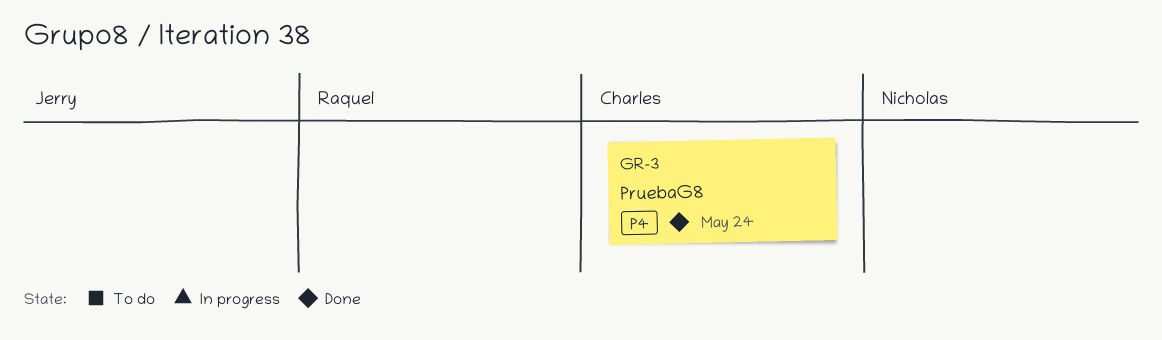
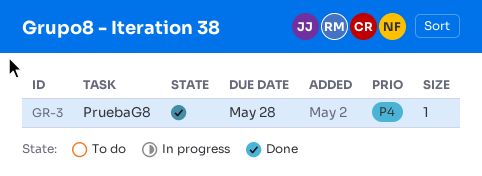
GR-3, due: May 24 -> May 28

